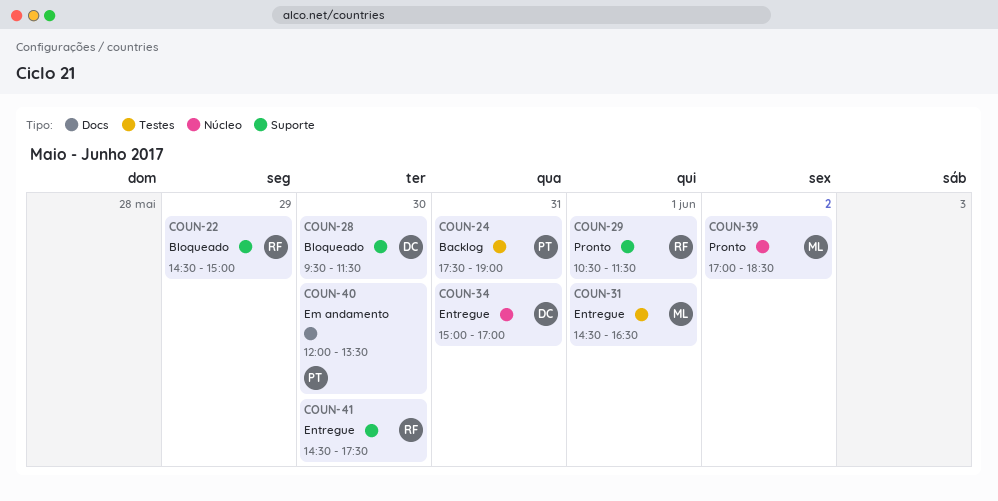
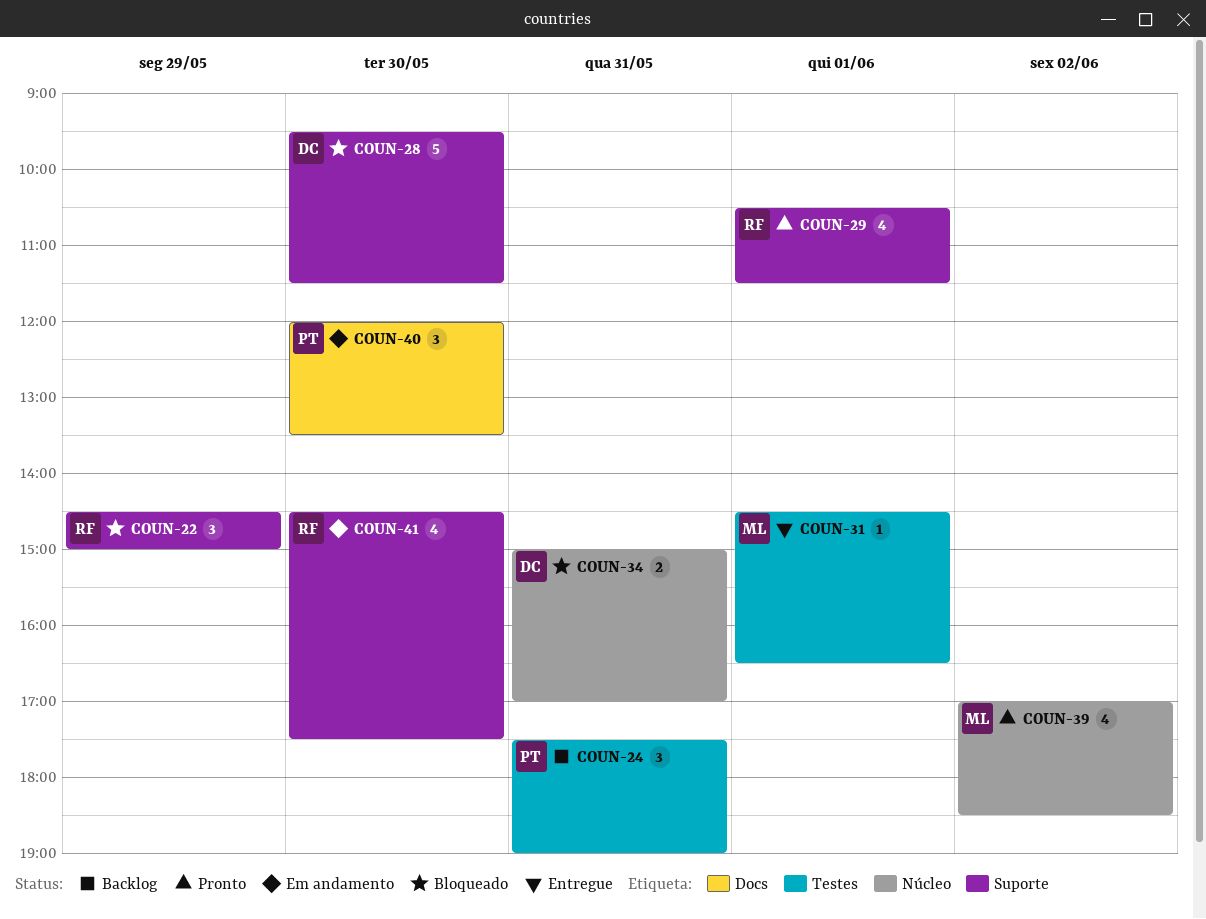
COUN-34, status: Entregue -> Bloqueado
COUN-41, status: Entregue -> Em andamento

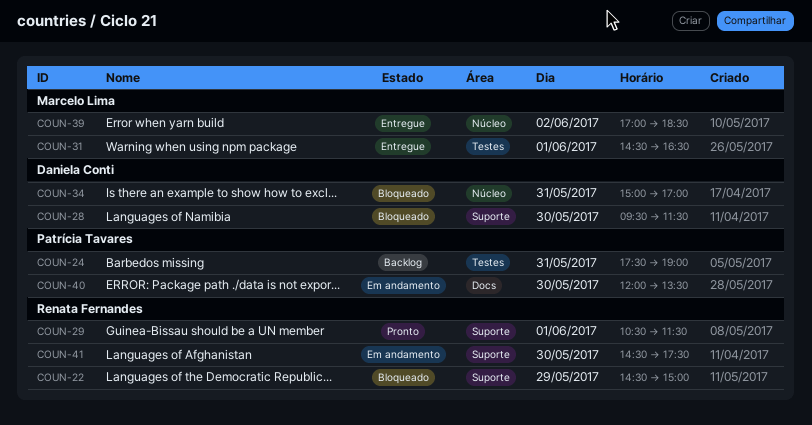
COUN-39, status: Pronto -> Entregue

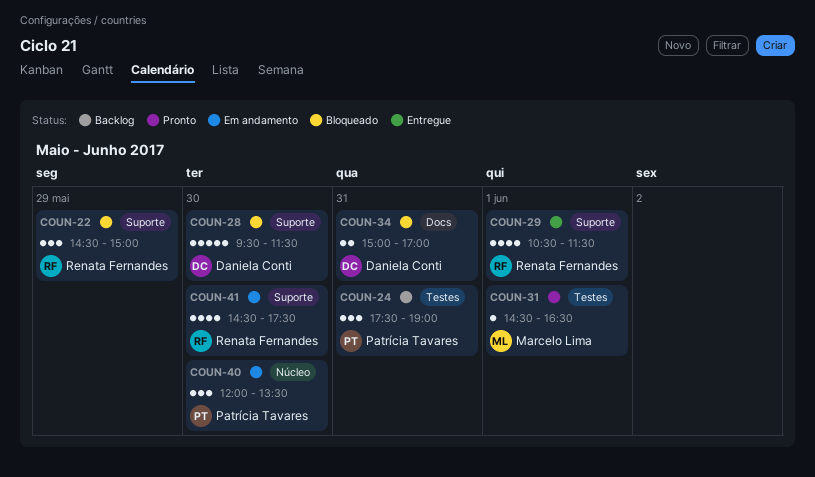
COUN-29, status: Pronto -> Entregue
COUN-31, status: Entregue -> Pronto
COUN-34, label: Núcleo -> Docs
COUN-39: present -> none
COUN-40, label: Docs -> Núcleo

